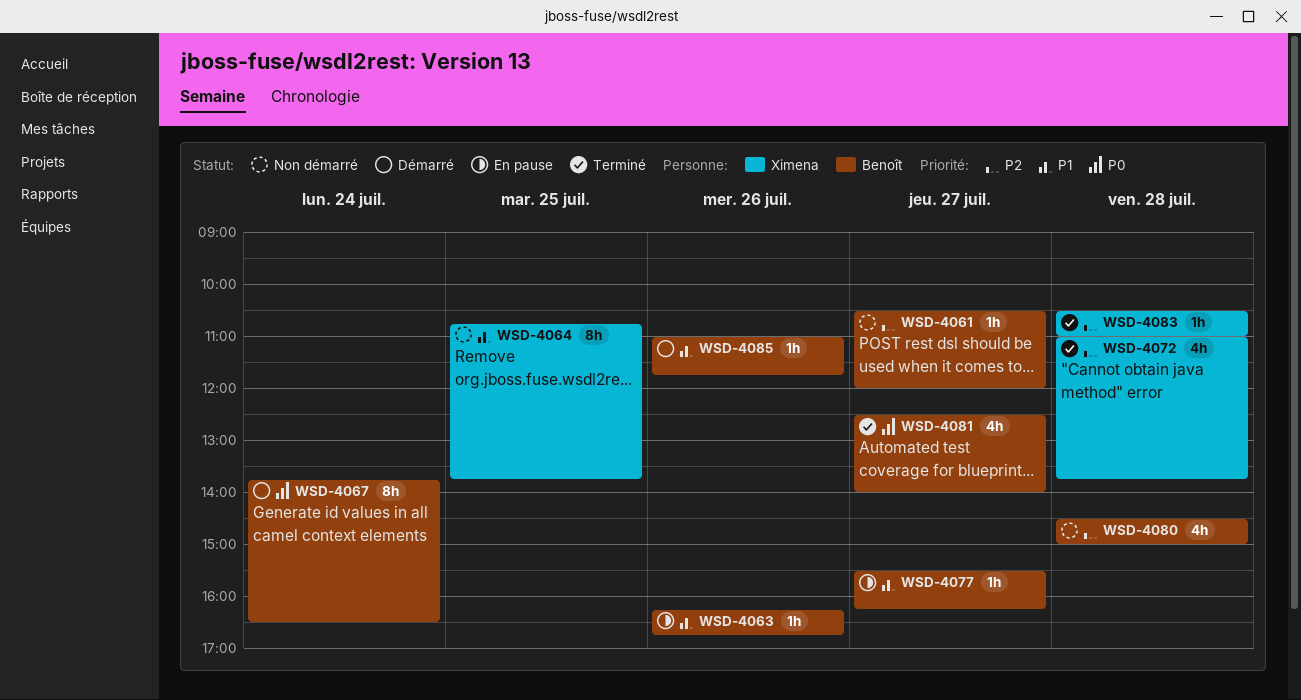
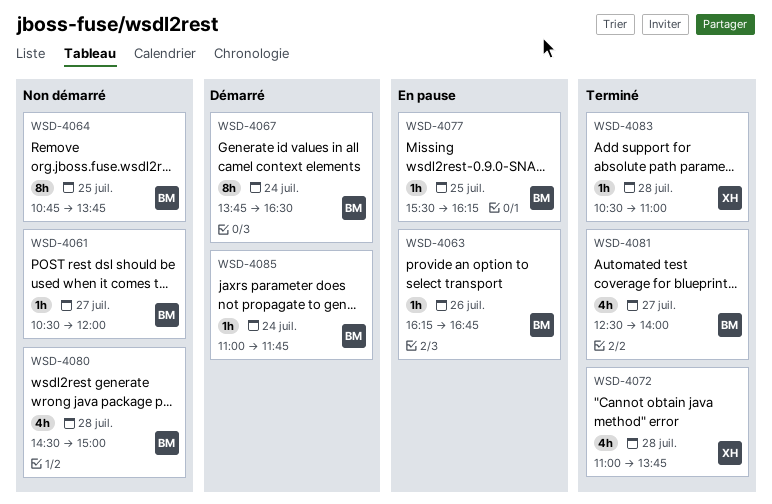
WSD-4064, owner: Ximena -> Benoît
WSD-4077, day: Jul 27 -> Jul 25
WSD-4085, day: Jul 26 -> Jul 24

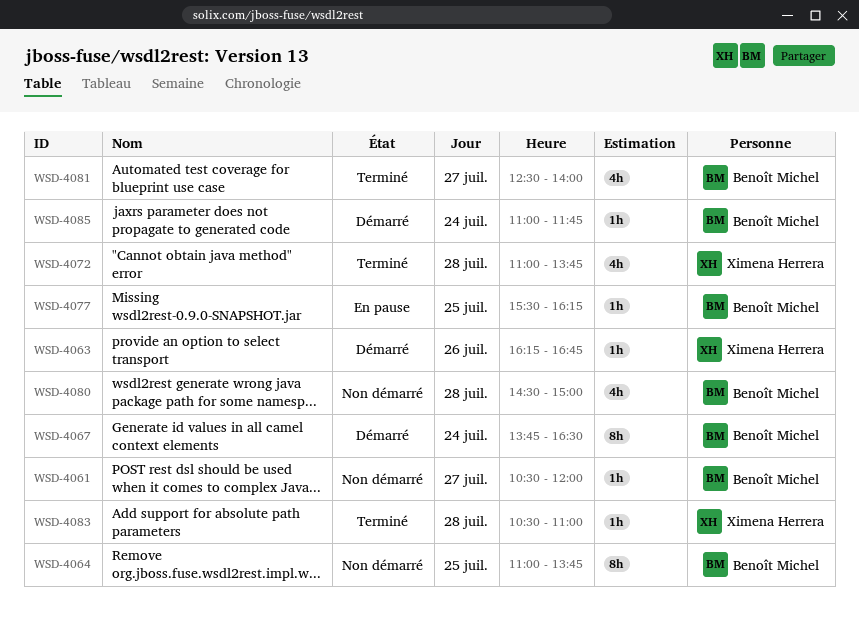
WSD-4063, status: En pause -> Démarré
WSD-4063, owner: Benoît Michel -> Ximena Herrera
WSD-4064, begins: 10:45 -> 11:00

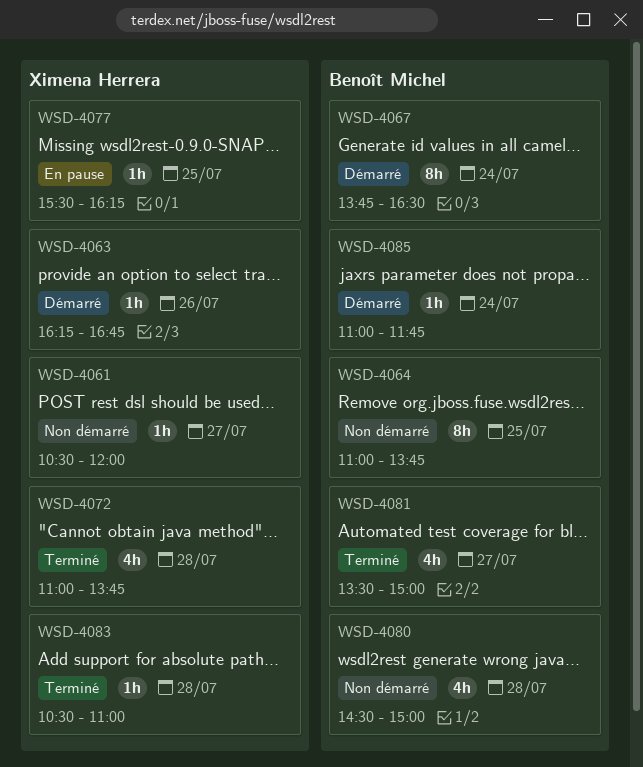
WSD-4061, owner: Benoît Michel -> Ximena Herrera
WSD-4077, owner: Benoît Michel -> Ximena Herrera
WSD-4081, begins: 12:30 -> 13:30
WSD-4081, ends: 14:00 -> 15:00

